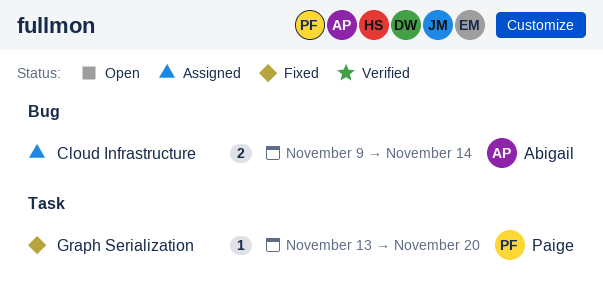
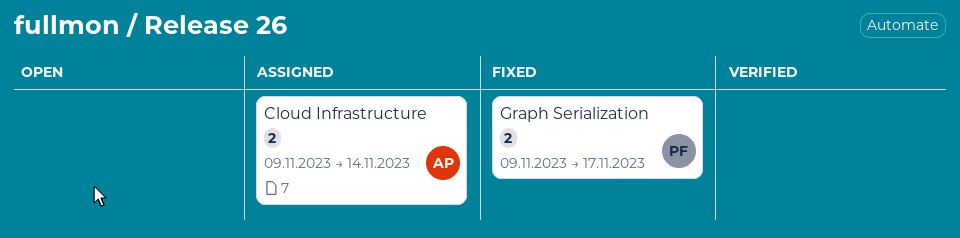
Graph Serialization, estimate: 1 -> 2
Graph Serialization, start: Nov 13 -> Nov 9
Graph Serialization, due: Nov 20 -> Nov 17

